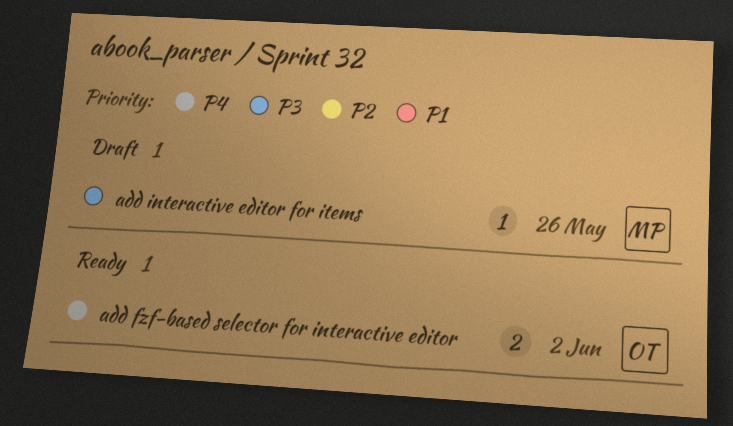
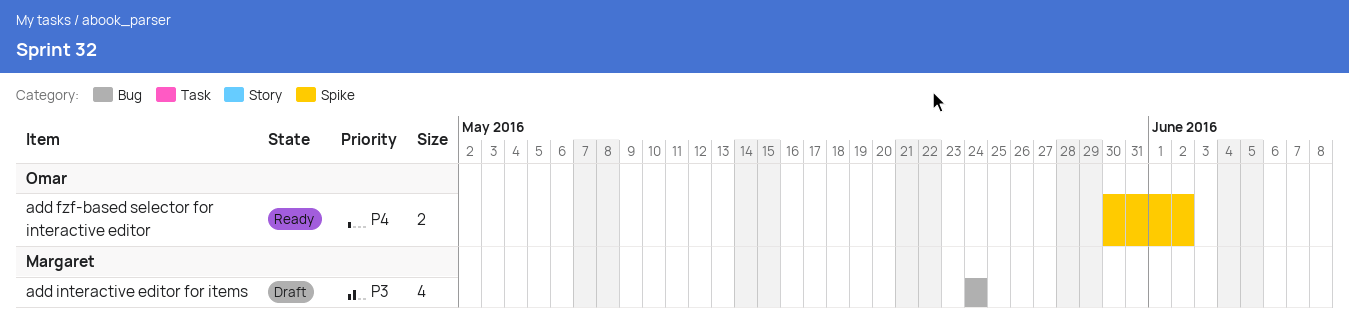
add interactive editor for items, estimate: 1 -> 4
add interactive editor for items, due: May 26 -> May 24

